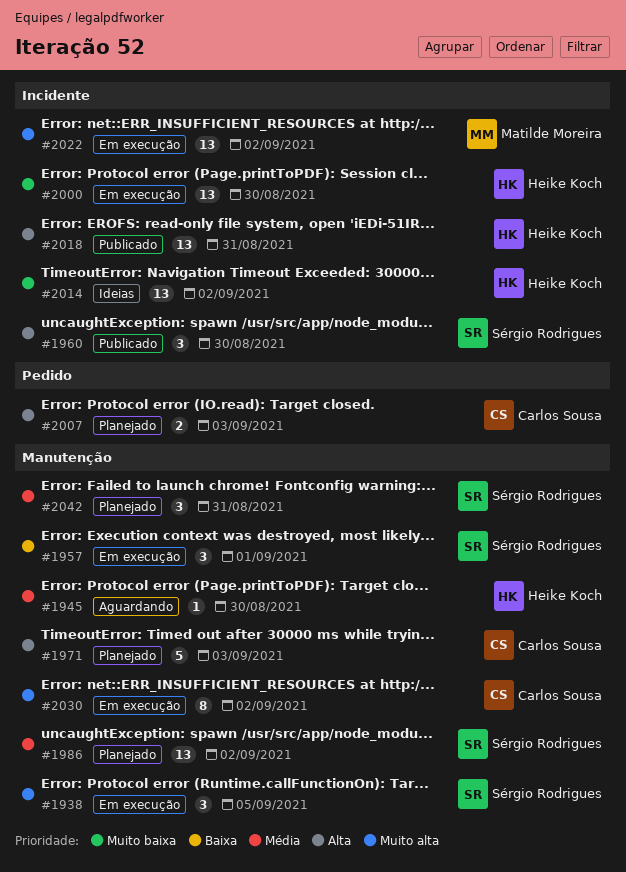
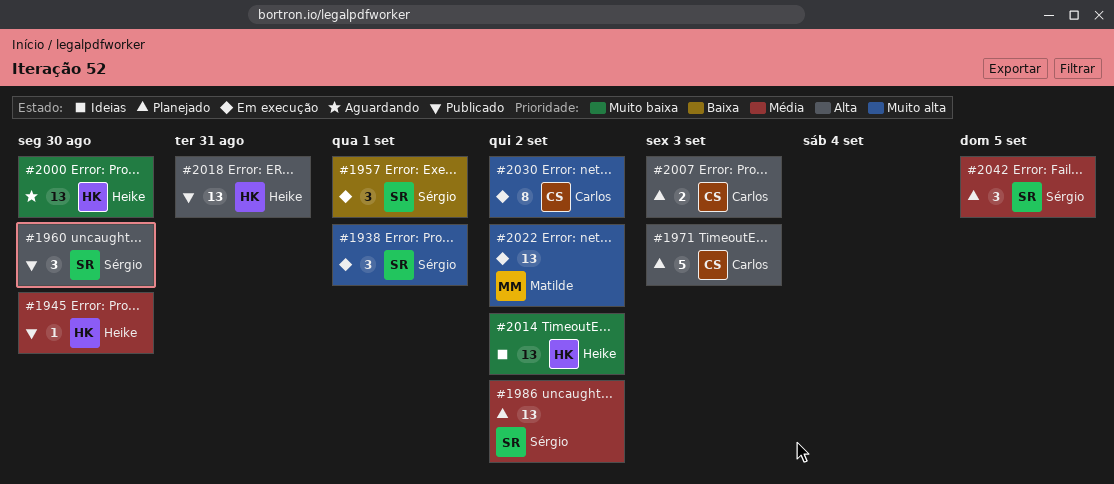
#1938, due: Sep 5 -> Sep 1
#1945, status: Aguardando -> Publicado
#2000, status: Em execução -> Aguardando
#2042, due: Aug 31 -> Sep 5

